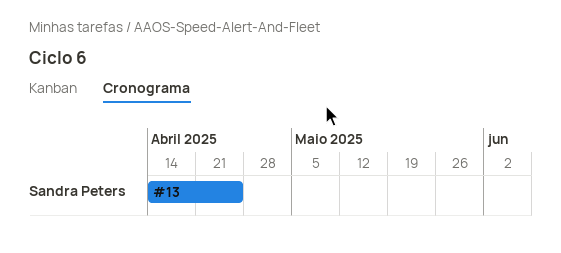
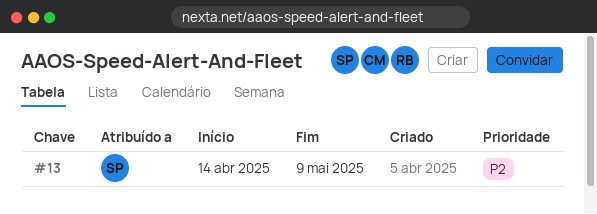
#13, due: Apr 25 -> May 9

